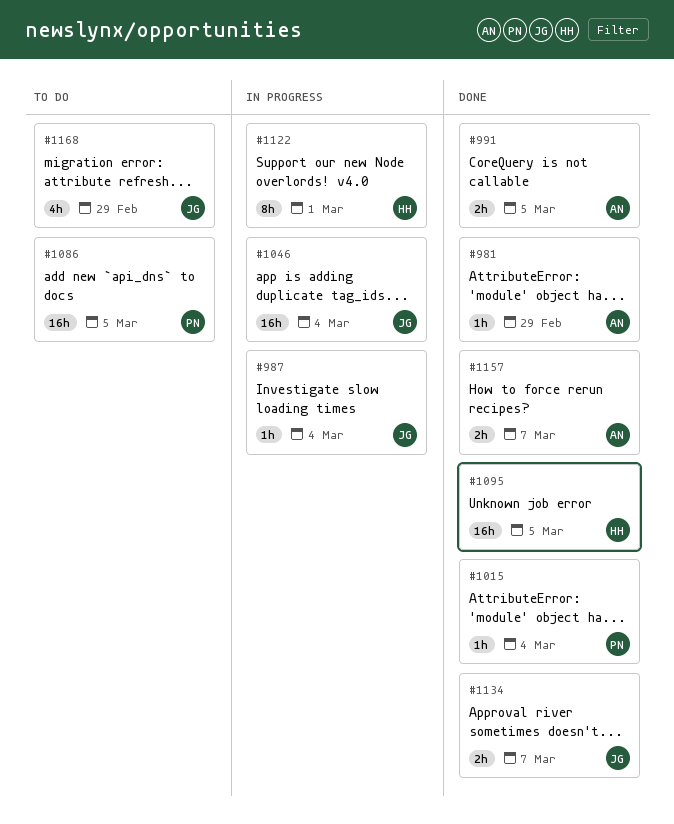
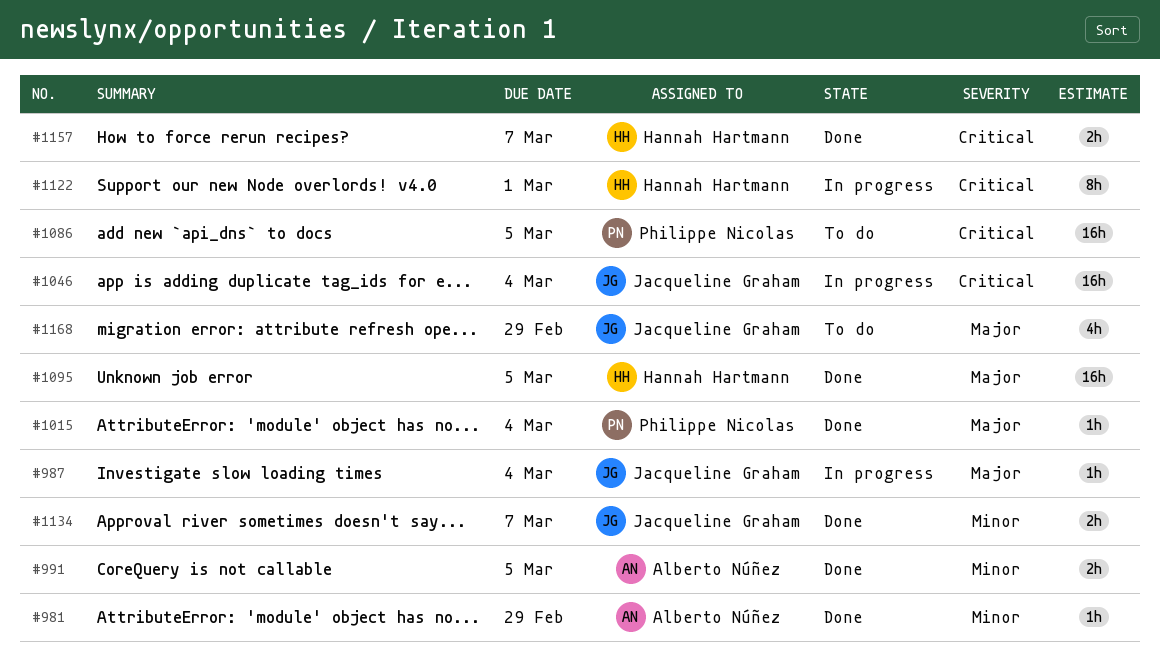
#1157, owner: Alberto Núñez -> Hannah Hartmann

